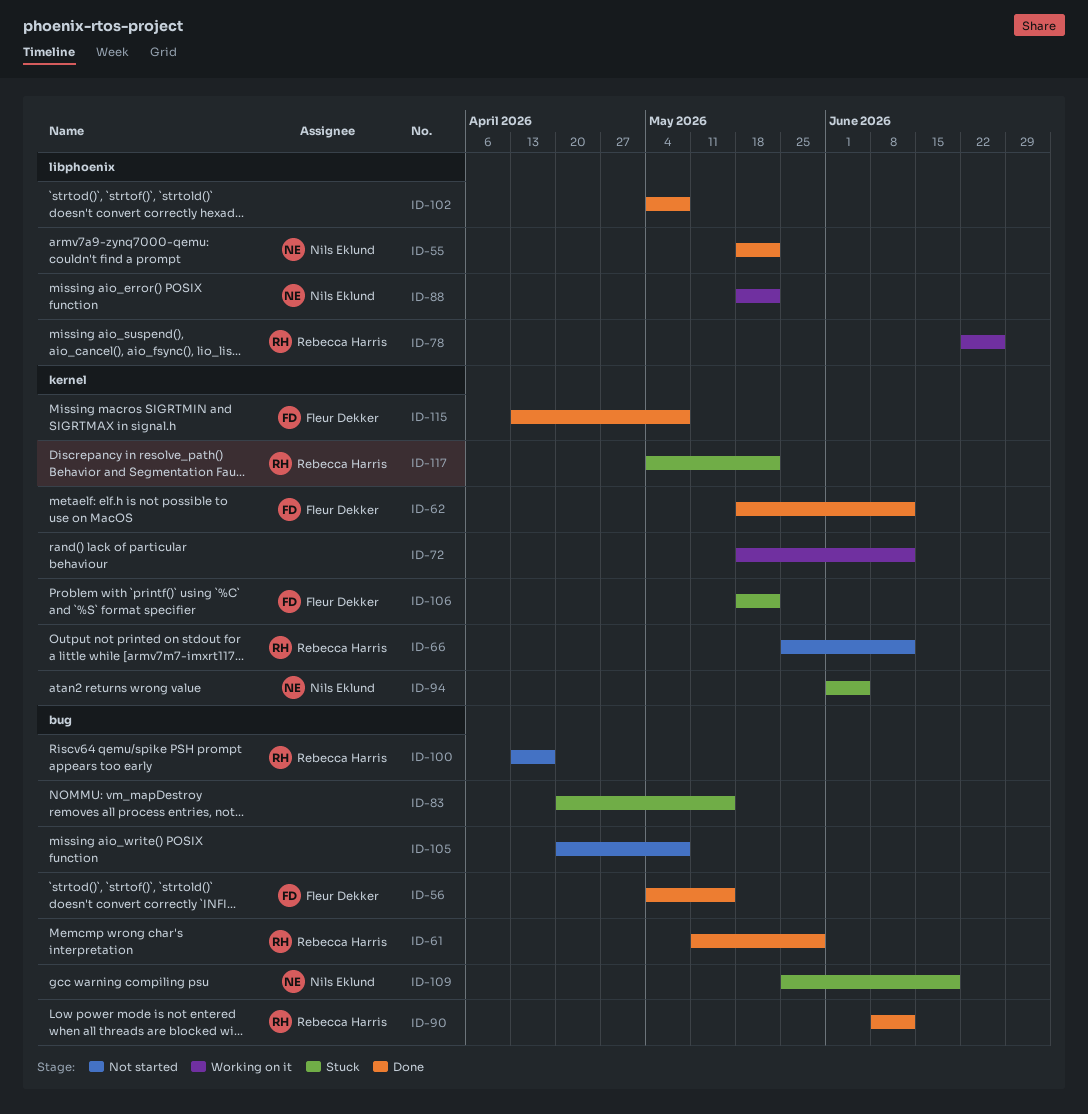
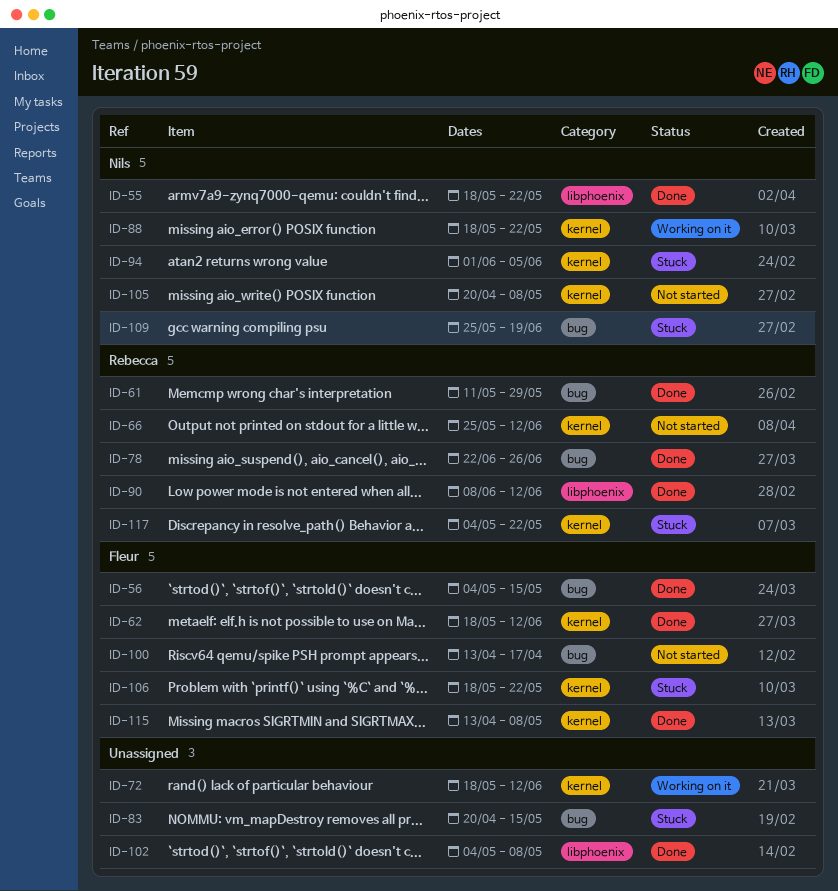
ID-78, status: Working on it -> Done
ID-78, label: libphoenix -> bug
ID-88, label: libphoenix -> kernel
ID-90, label: bug -> libphoenix
ID-100, owner: Rebecca Harris -> Fleur Dekker
ID-105, owner: none -> Nils Eklund
ID-105, label: bug -> kernel

